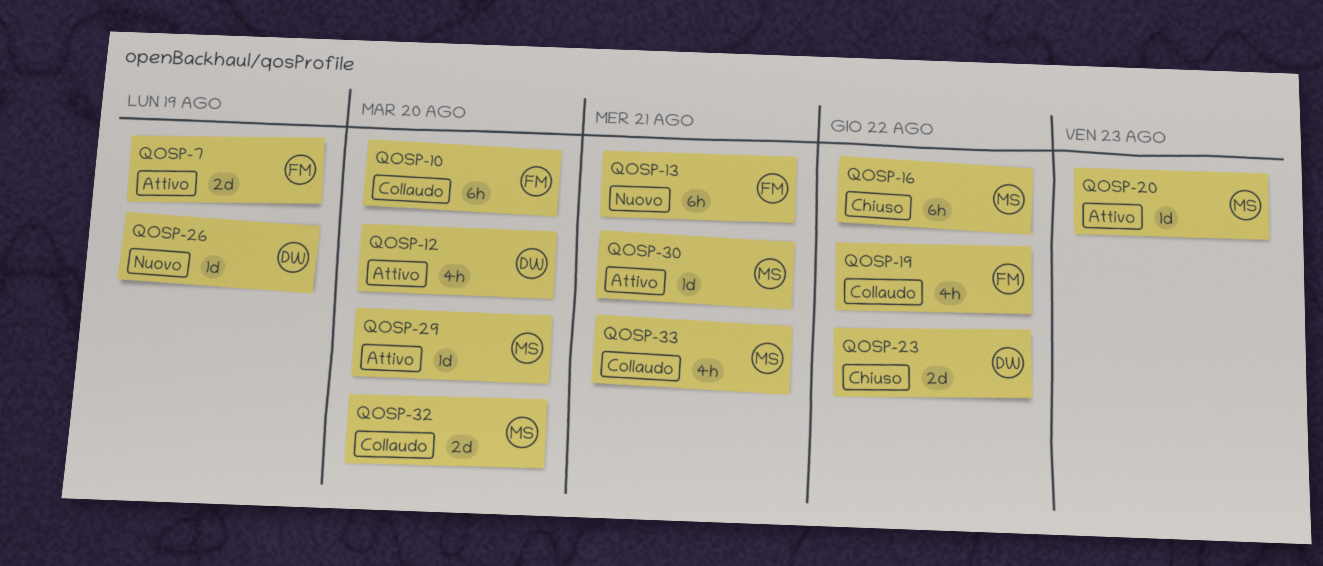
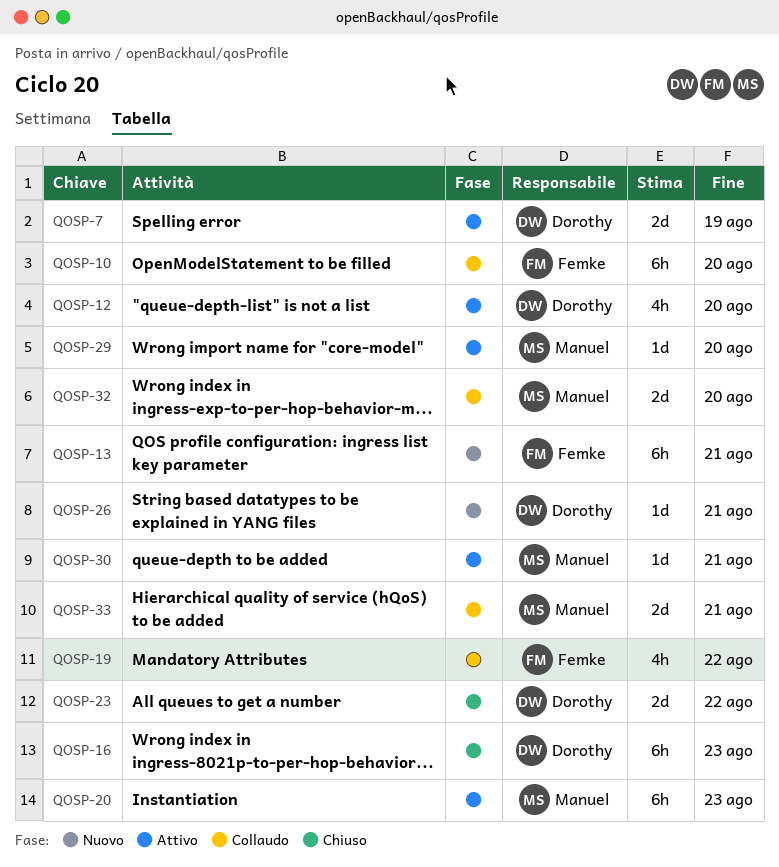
QOSP-7, owner: Femke -> Dorothy
QOSP-16, owner: Manuel -> Dorothy
QOSP-16, due: Aug 22 -> Aug 23
QOSP-20, estimate: 1d -> 6h
QOSP-26, due: Aug 19 -> Aug 21
QOSP-33, estimate: 4h -> 2d

